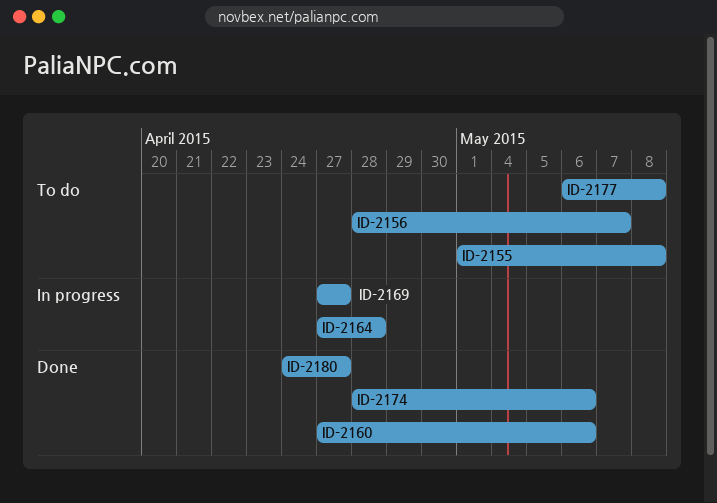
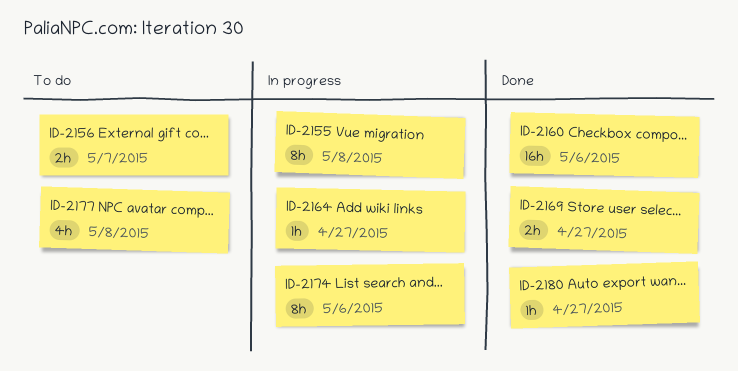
ID-2155, status: To do -> In progress
ID-2164, due: Apr 28 -> Apr 27
ID-2169, status: In progress -> Done
ID-2174, status: Done -> In progress

